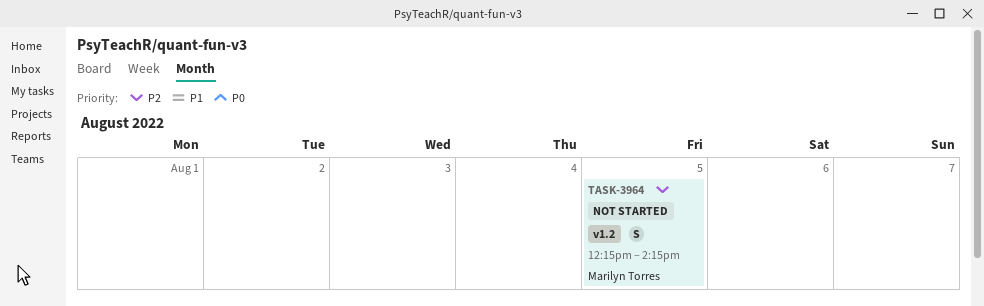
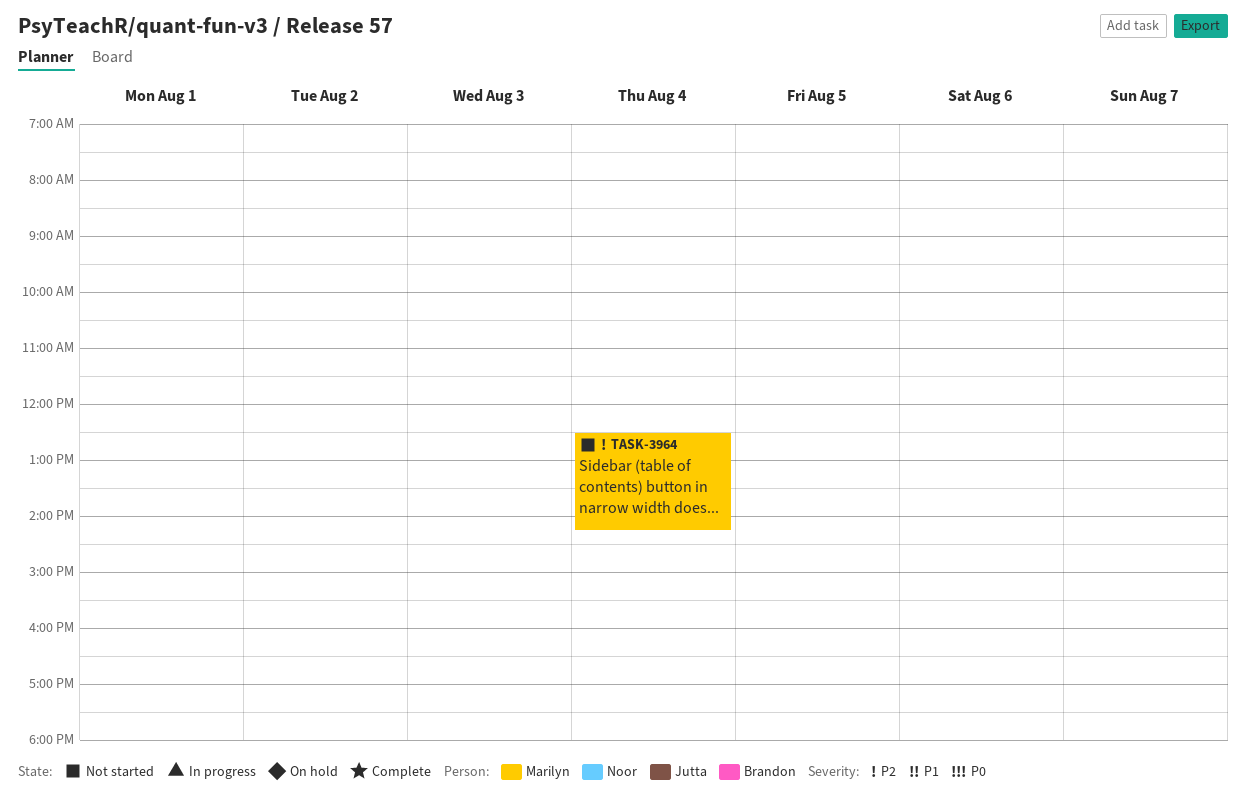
TASK-3964, day: Aug 5 -> Aug 4
TASK-3964, begins: 12:15 -> 12:30

